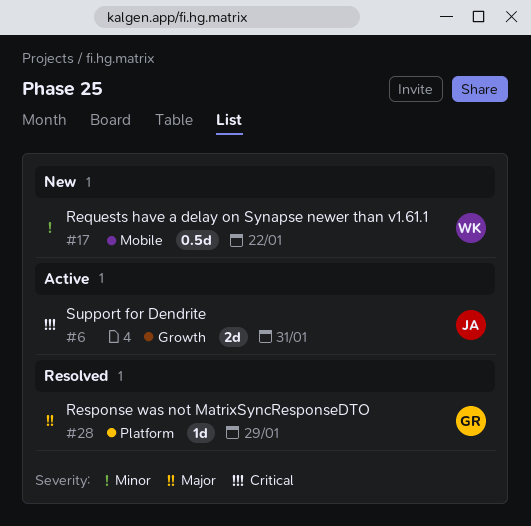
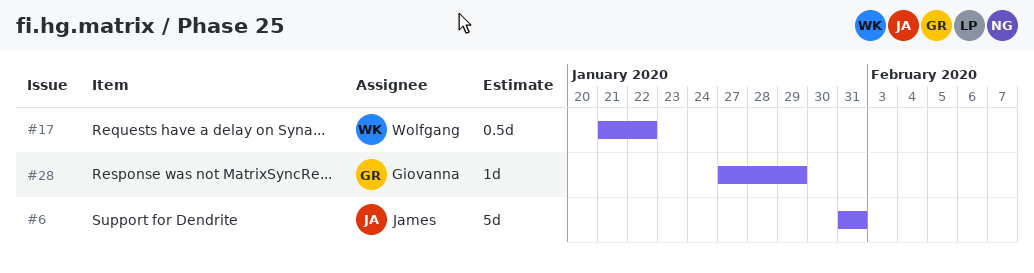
#6, estimate: 2d -> 5d

